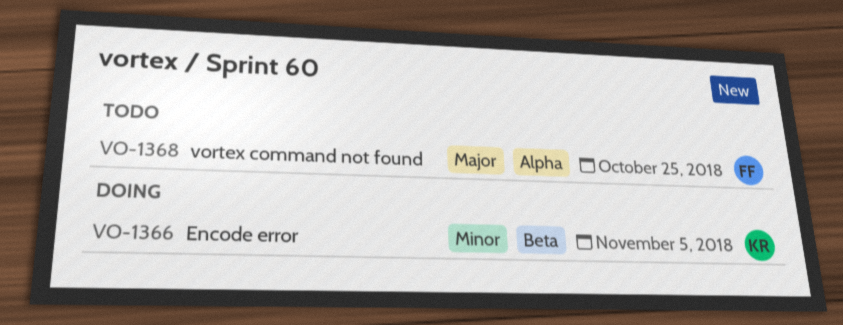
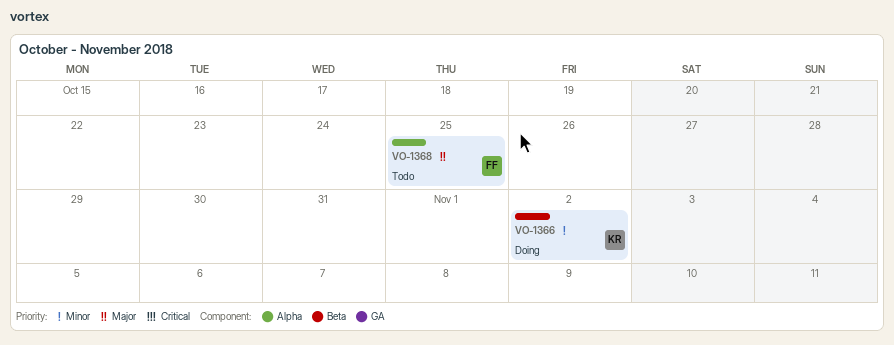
VO-1366, due: Nov 5 -> Nov 2

